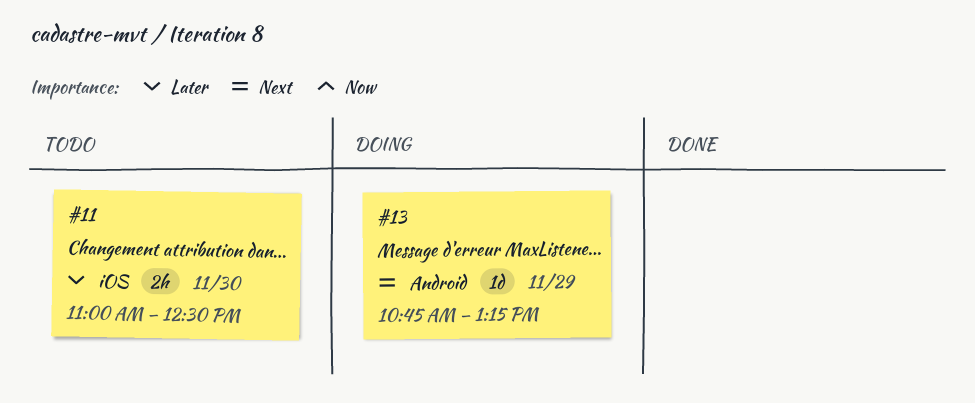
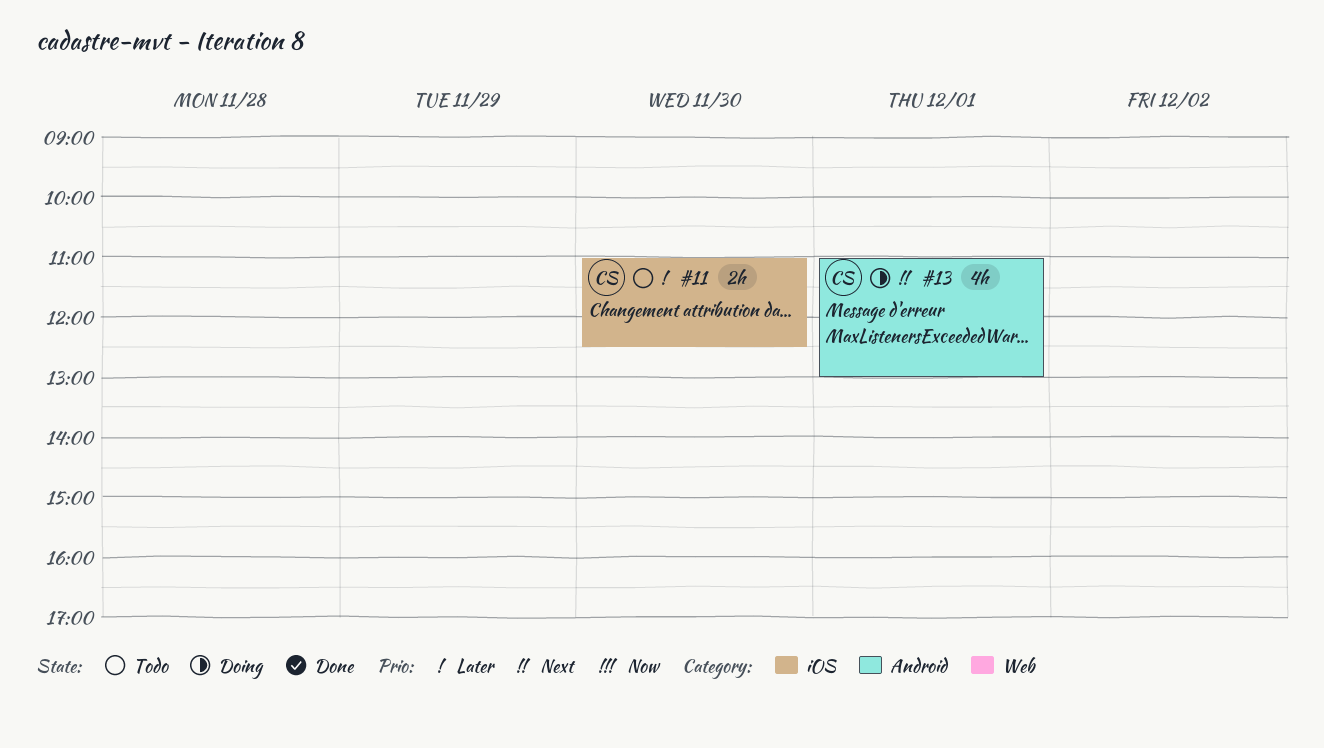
#13, estimate: 1d -> 4h
#13, day: Nov 29 -> Dec 1
#13, begins: 10:45 -> 11:00
#13, ends: 13:15 -> 13:00

